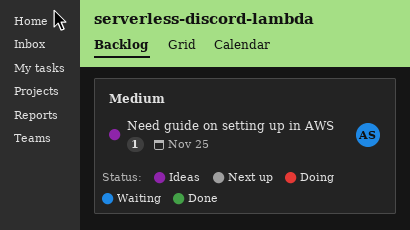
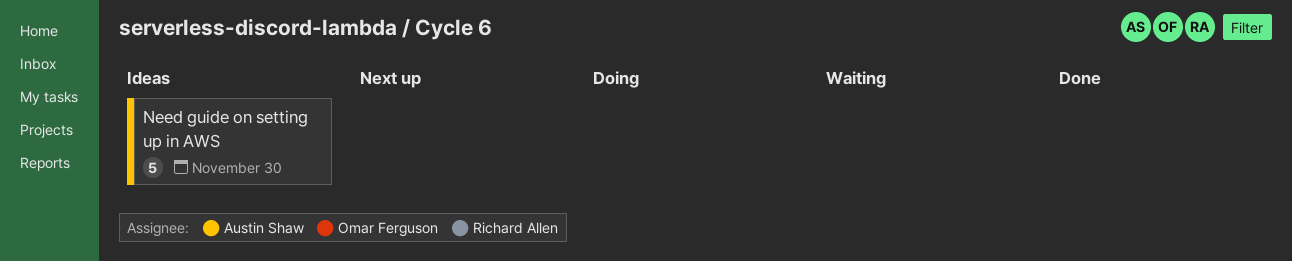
Need guide on setting up in AWS, estimate: 1 -> 5
Need guide on setting up in AWS, due: Nov 25 -> Nov 30

